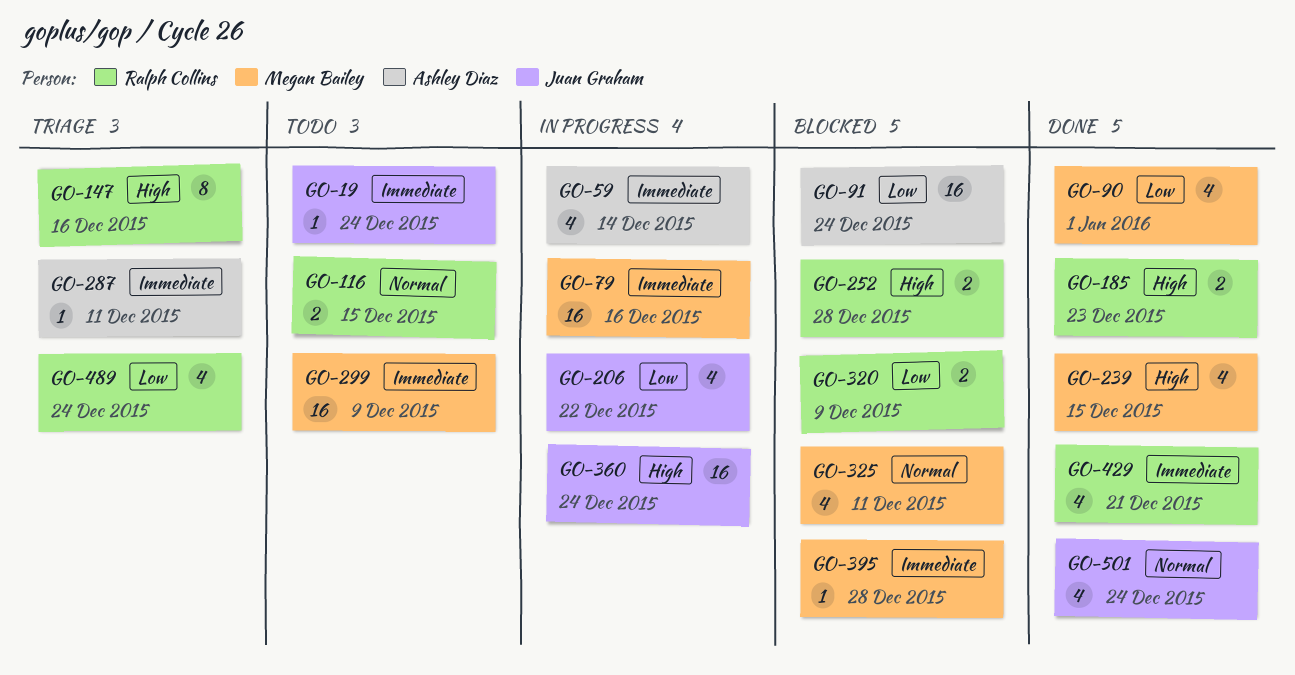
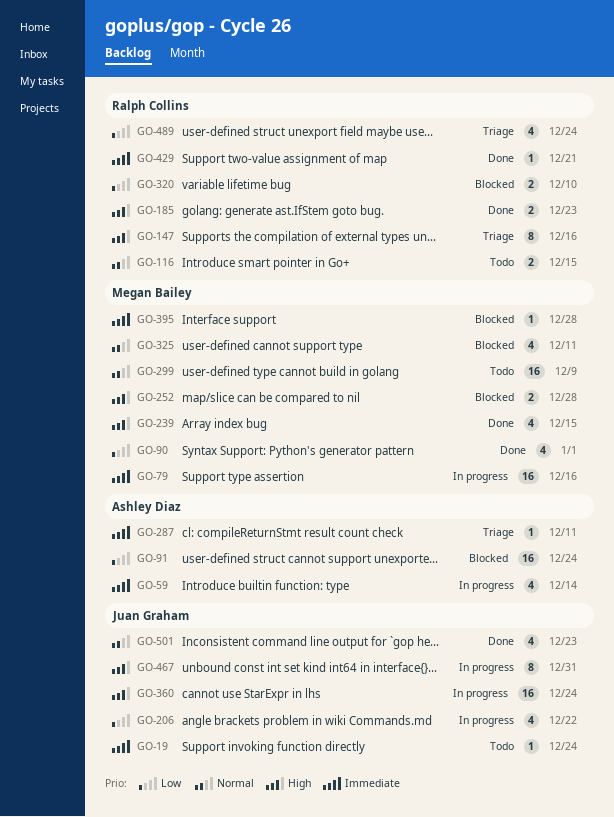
GO-252, owner: Ralph Collins -> Megan Bailey
GO-299, priority: Immediate -> Normal
GO-320, due: Dec 9 -> Dec 10
GO-429, estimate: 4 -> 1
GO-467: none -> present
GO-501, due: Dec 24 -> Dec 23

